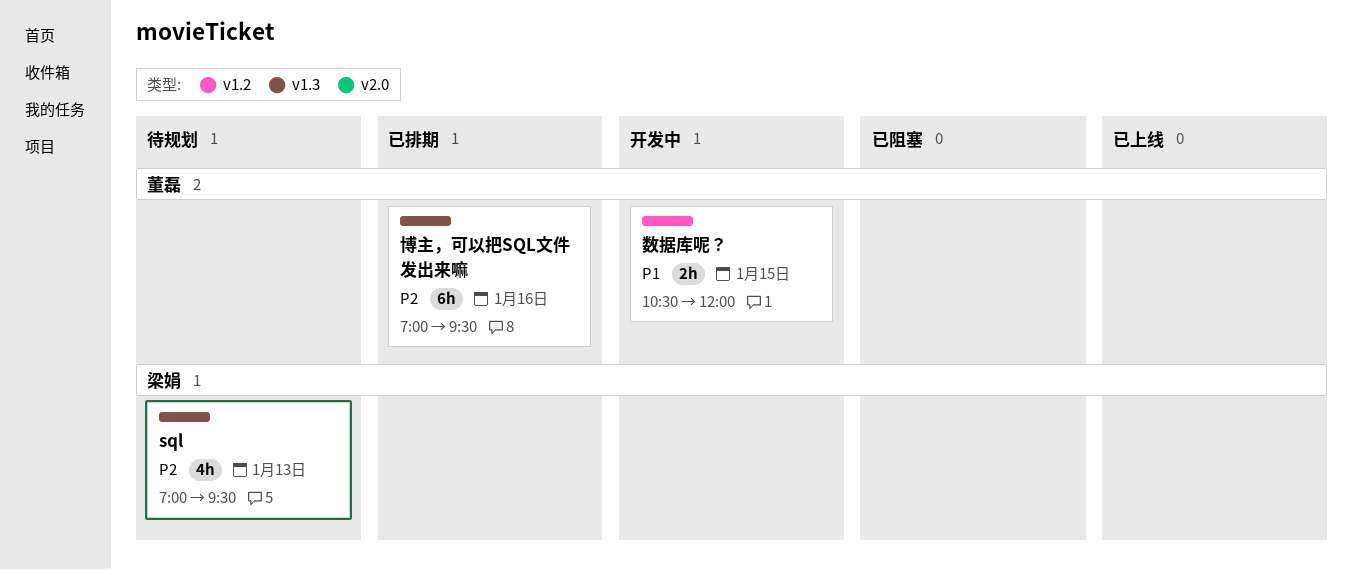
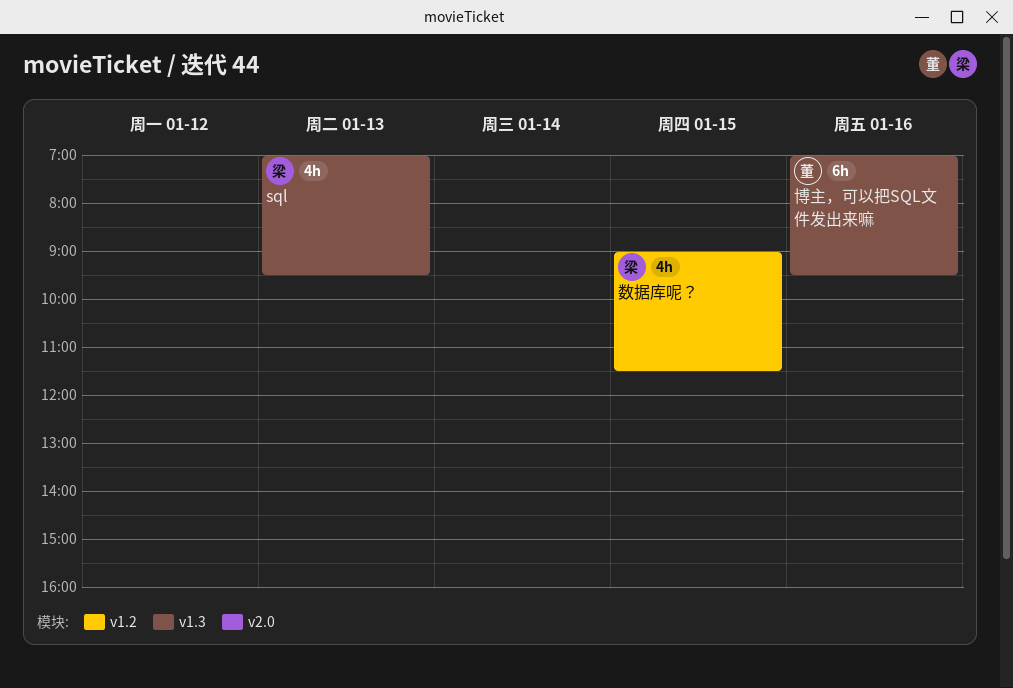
数据库呢？, owner: 董磊 -> 梁娟
数据库呢？, estimate: 2h -> 4h
数据库呢？, begins: 10:30 -> 09:00
数据库呢？, ends: 12:00 -> 11:30

